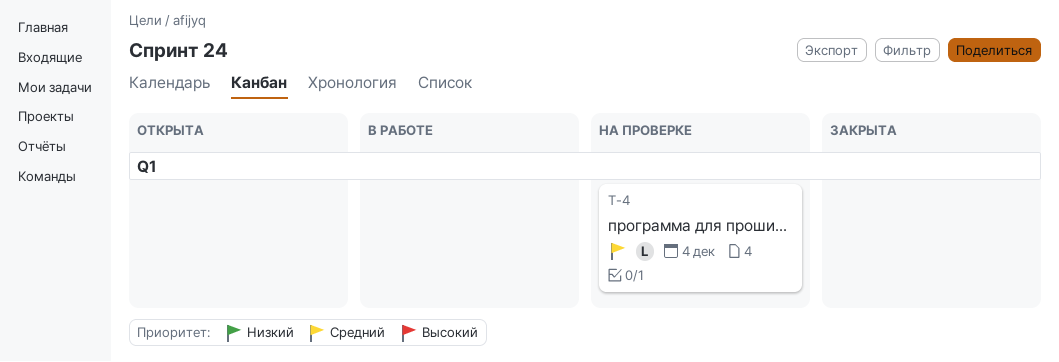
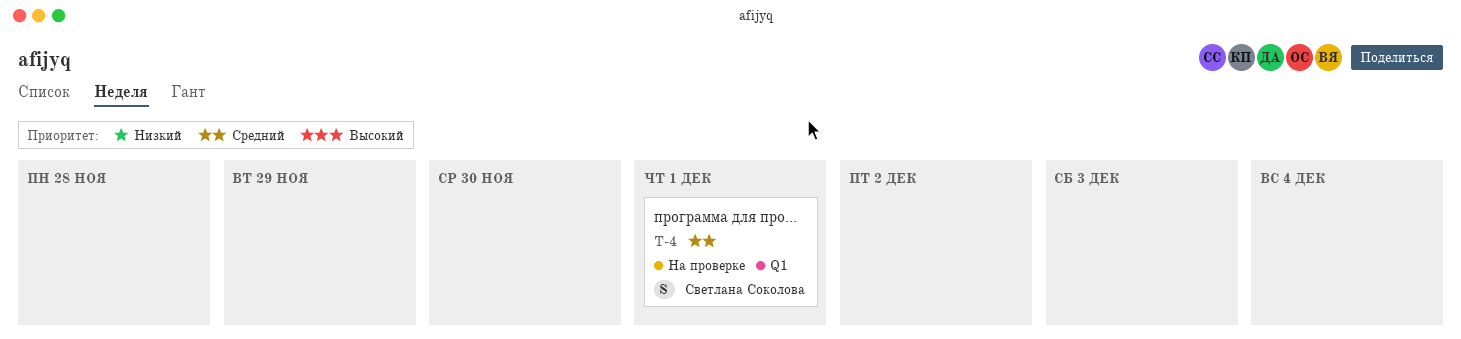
T-4, estimate: L -> S
T-4, due: Dec 4 -> Dec 1

